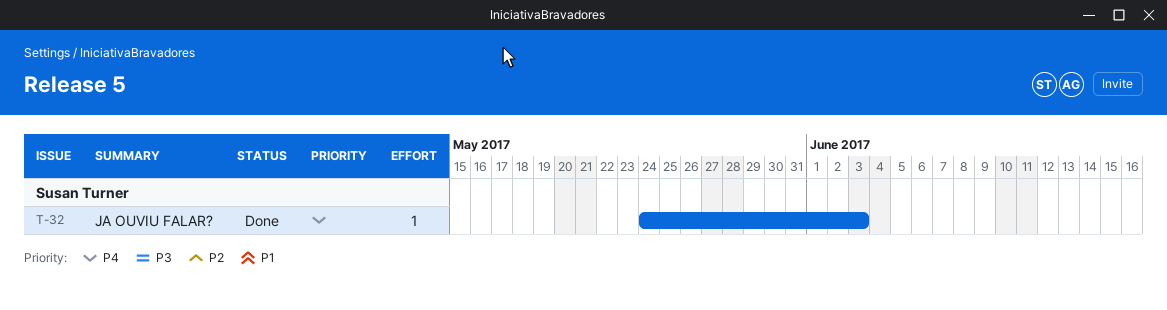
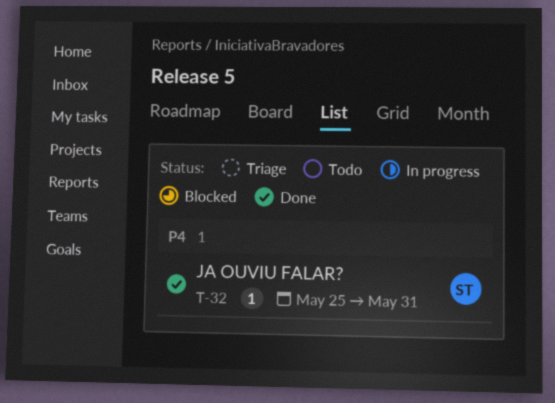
T-32, start: May 24 -> May 25
T-32, due: Jun 3 -> May 31

